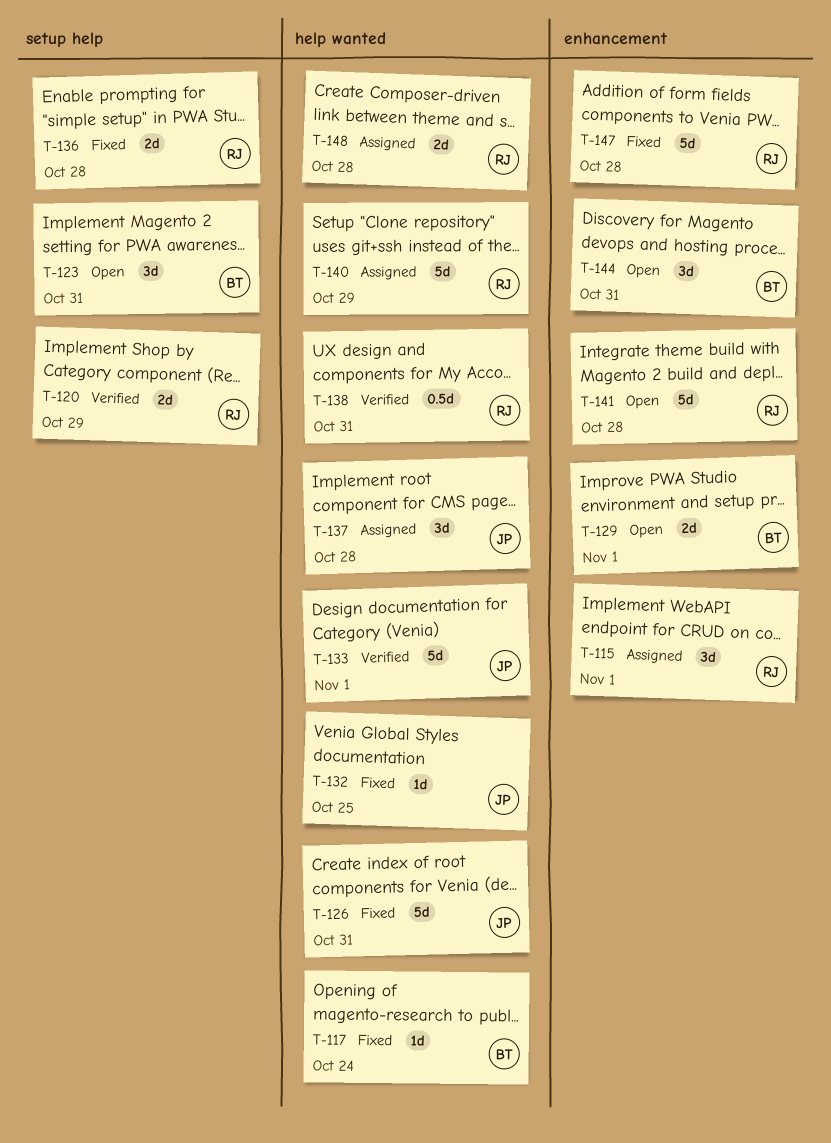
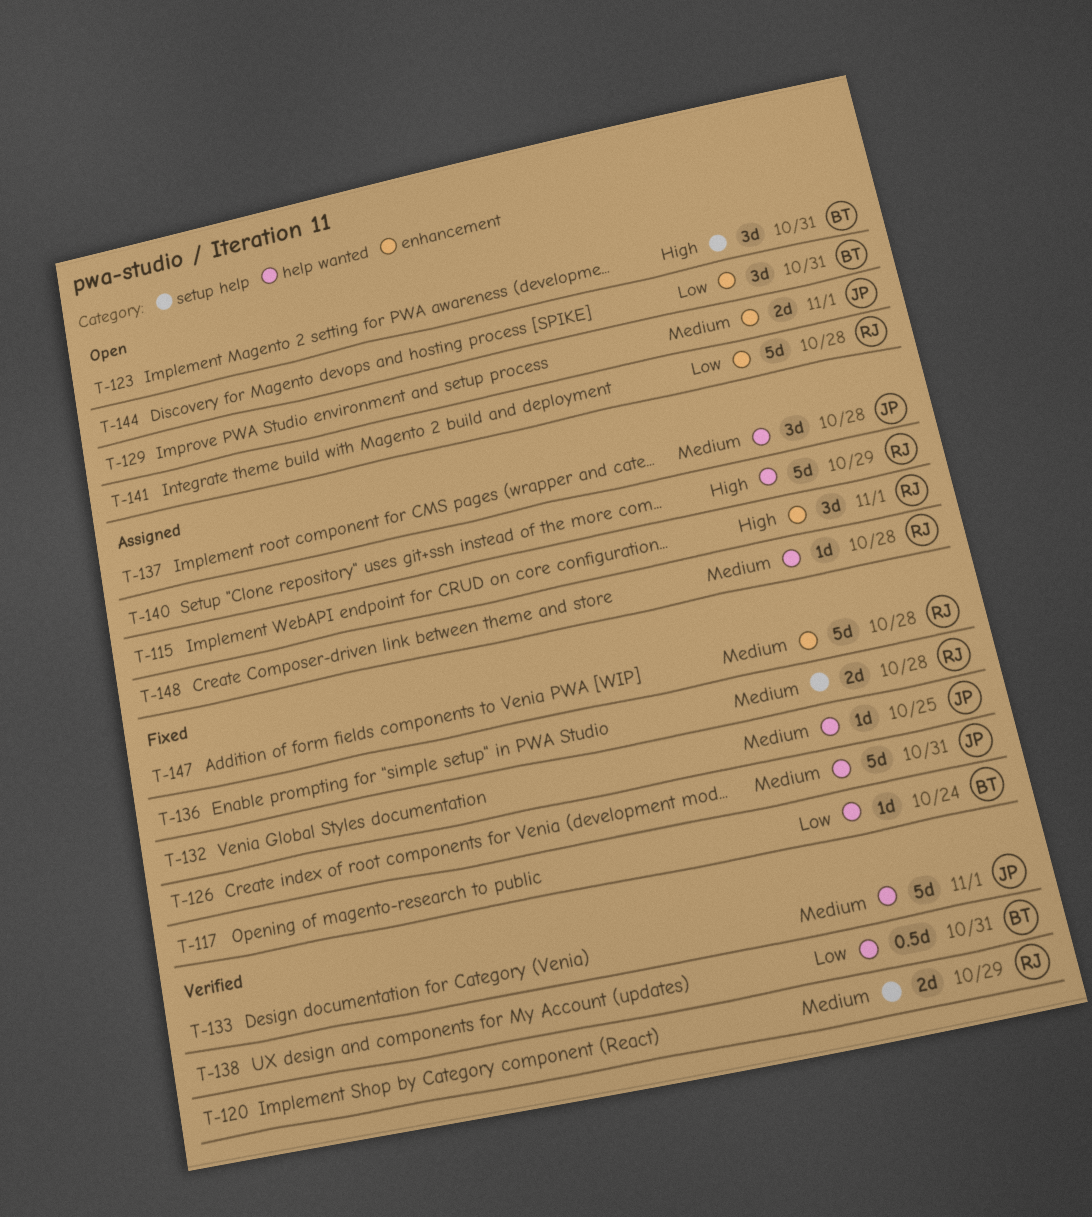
T-129, owner: BT -> JP
T-138, owner: RJ -> BT
T-148, estimate: 2d -> 1d

